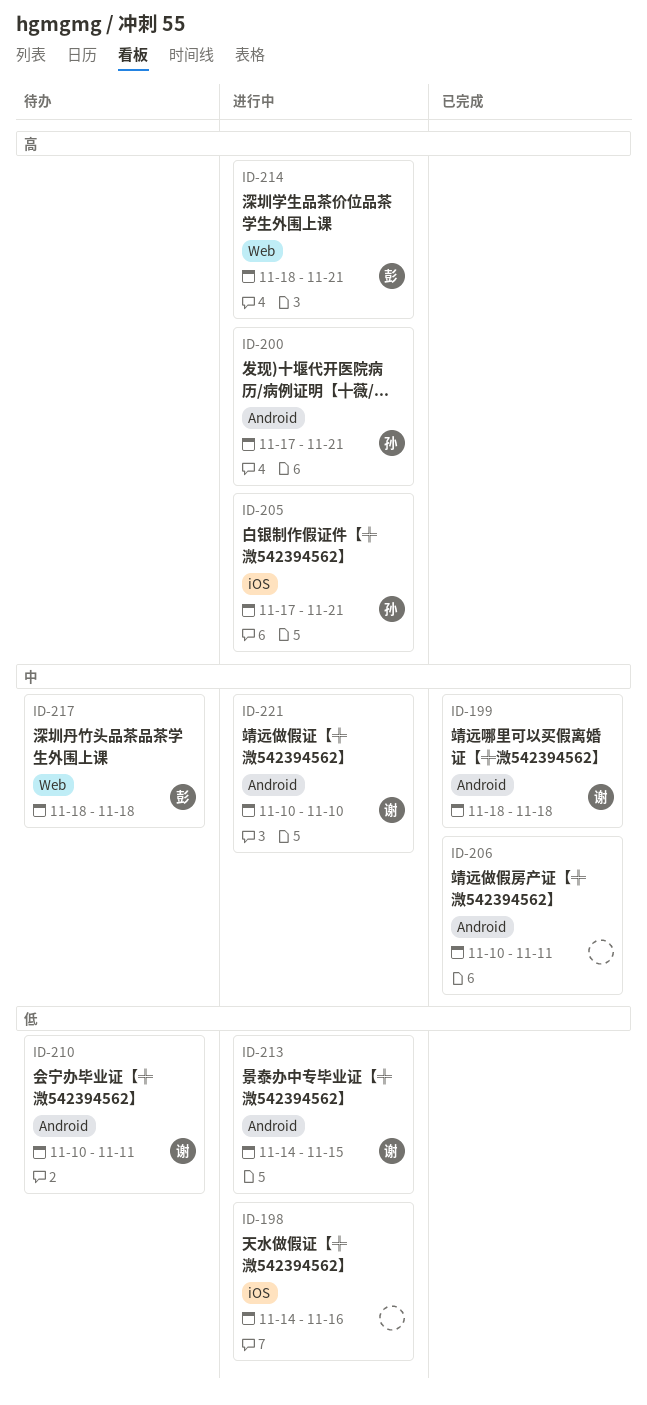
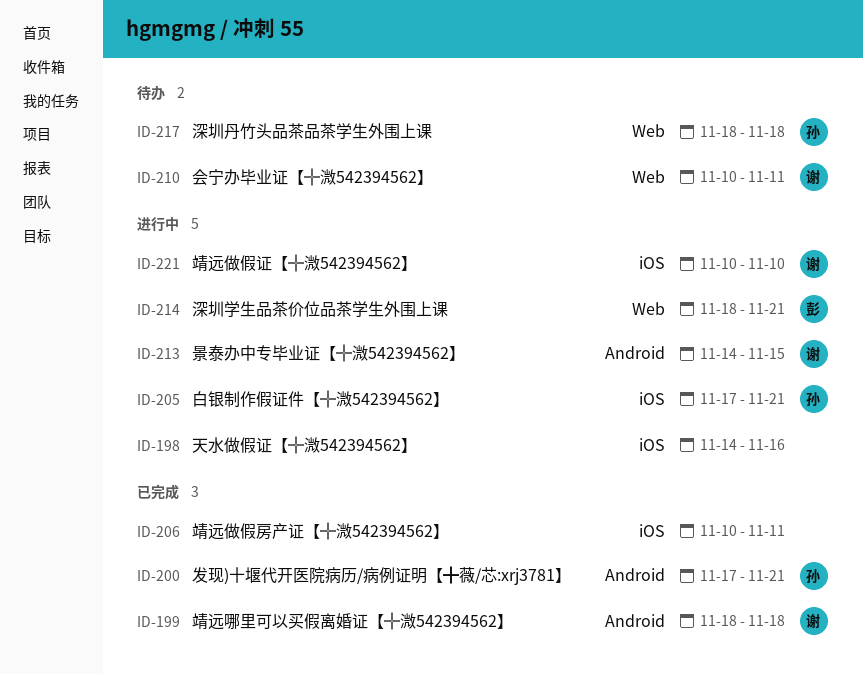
ID-200, status: 进行中 -> 已完成
ID-206, label: Android -> iOS
ID-210, label: Android -> Web
ID-217, owner: 彭 -> 孙
ID-221, label: Android -> iOS

